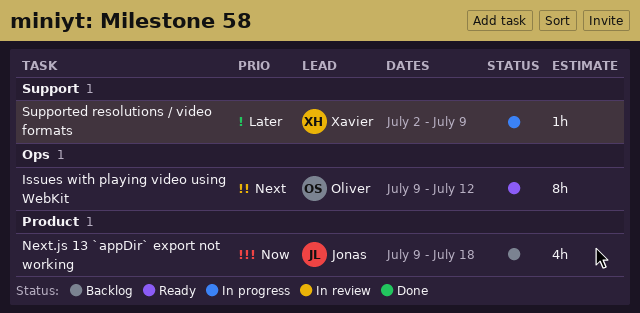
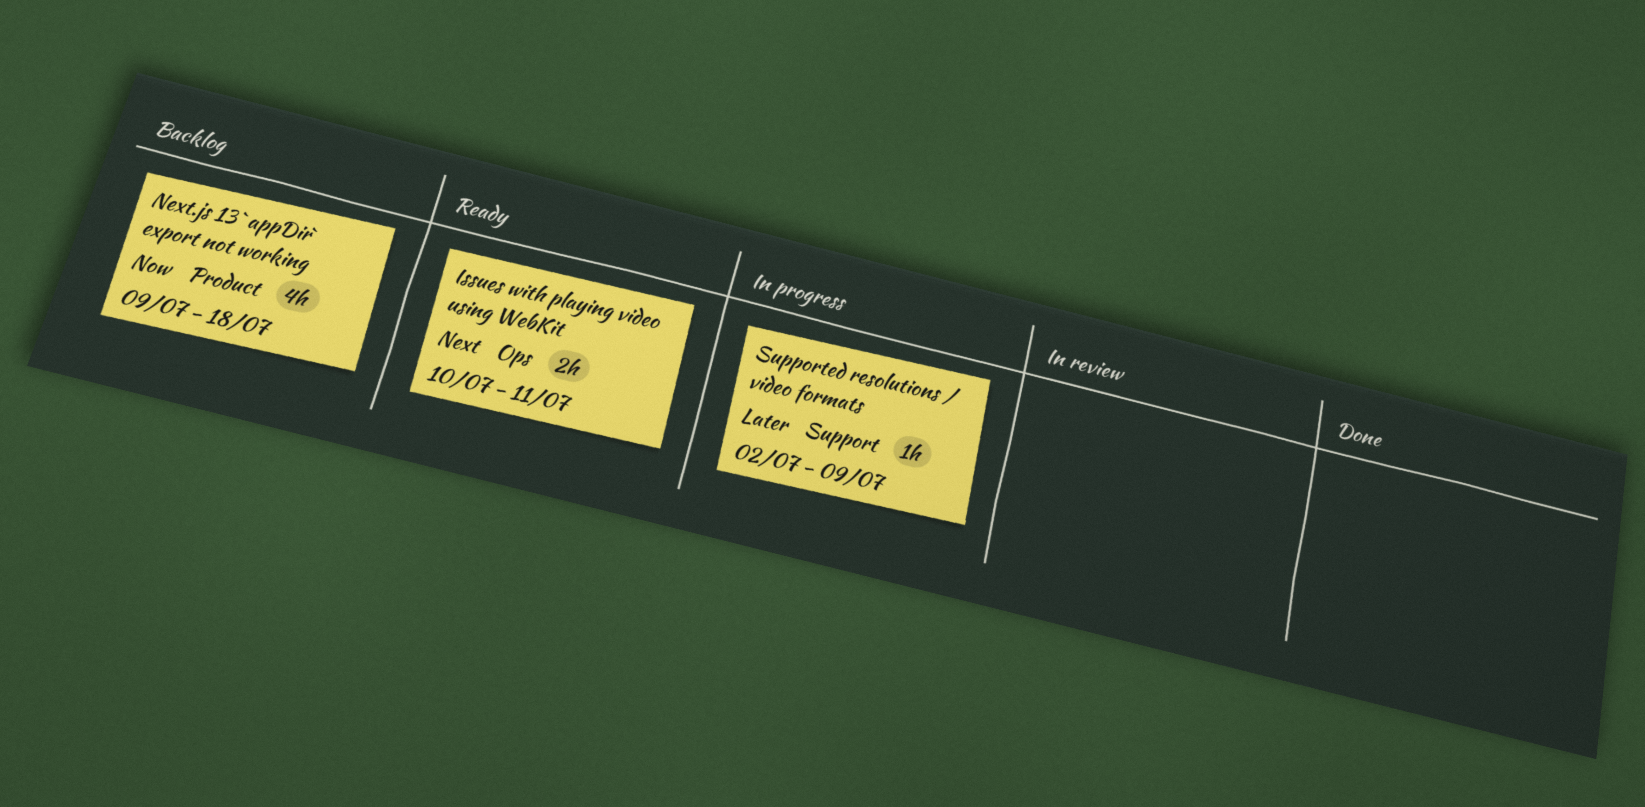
Issues with playing video using WebKit, estimate: 8h -> 2h
Issues with playing video using WebKit, start: Jul 9 -> Jul 10
Issues with playing video using WebKit, due: Jul 12 -> Jul 11

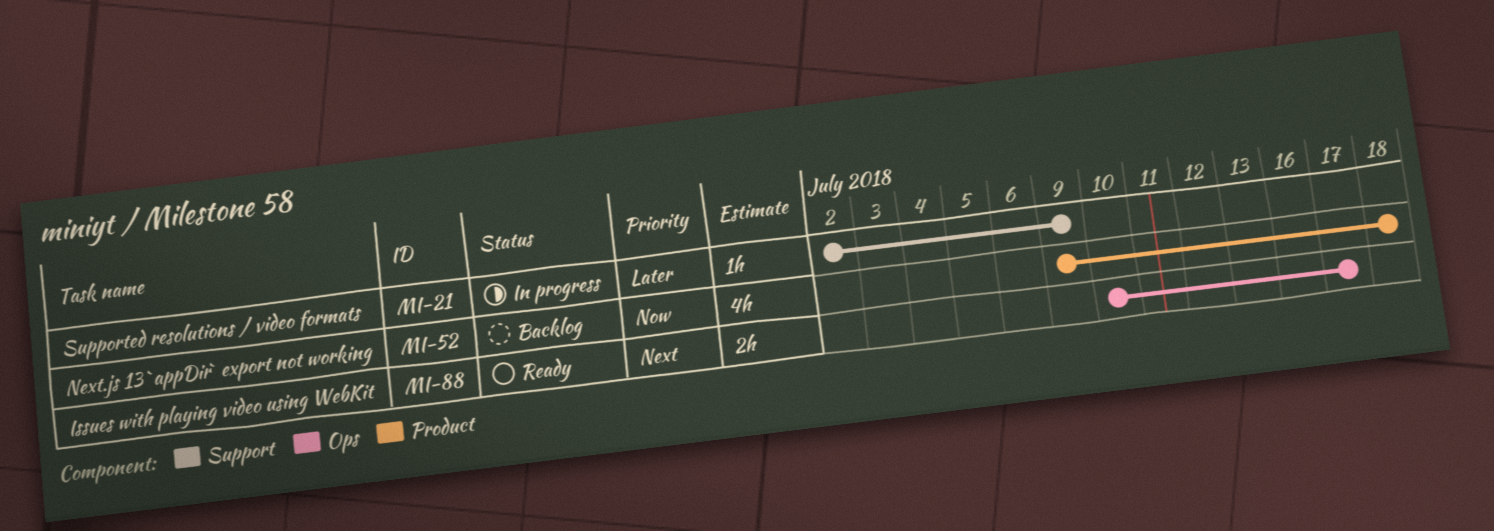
Issues with playing video using WebKit, due: Jul 11 -> Jul 17

